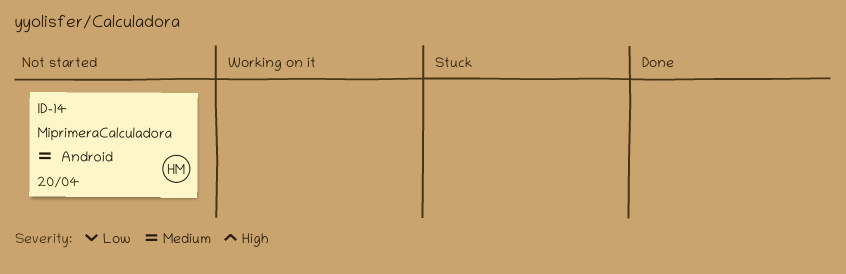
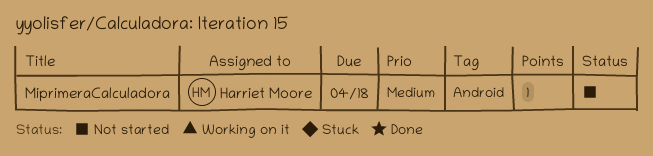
MiprimeraCalculadora, due: Apr 20 -> Apr 18

